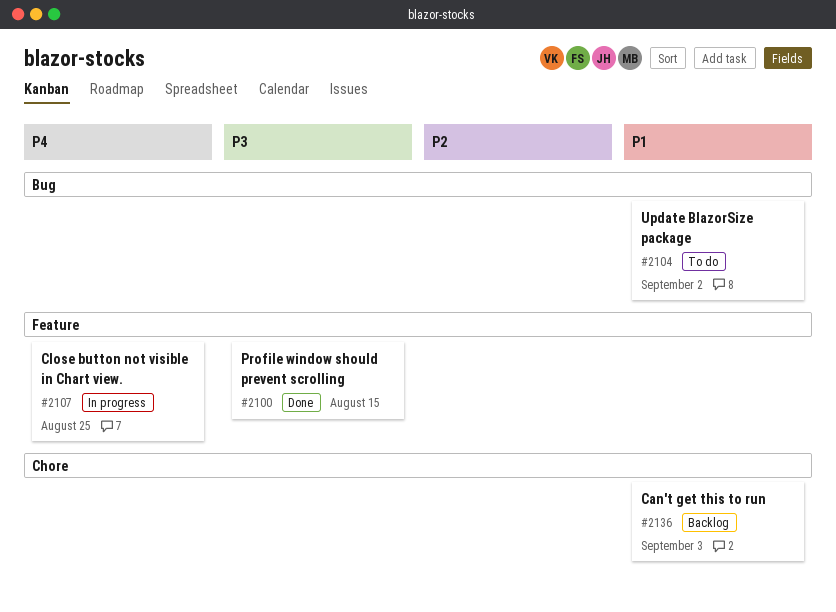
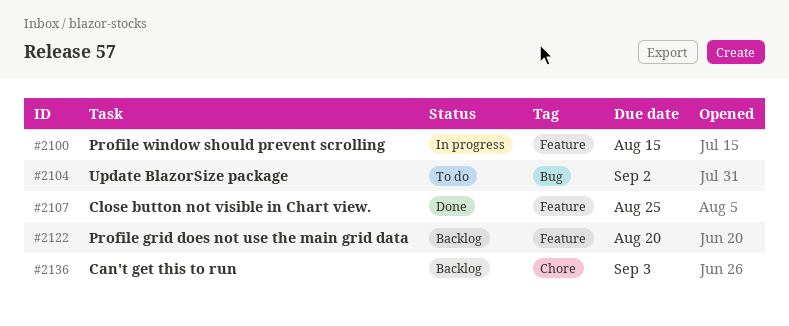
#2100, status: Done -> In progress
#2107, status: In progress -> Done
#2122: none -> present

